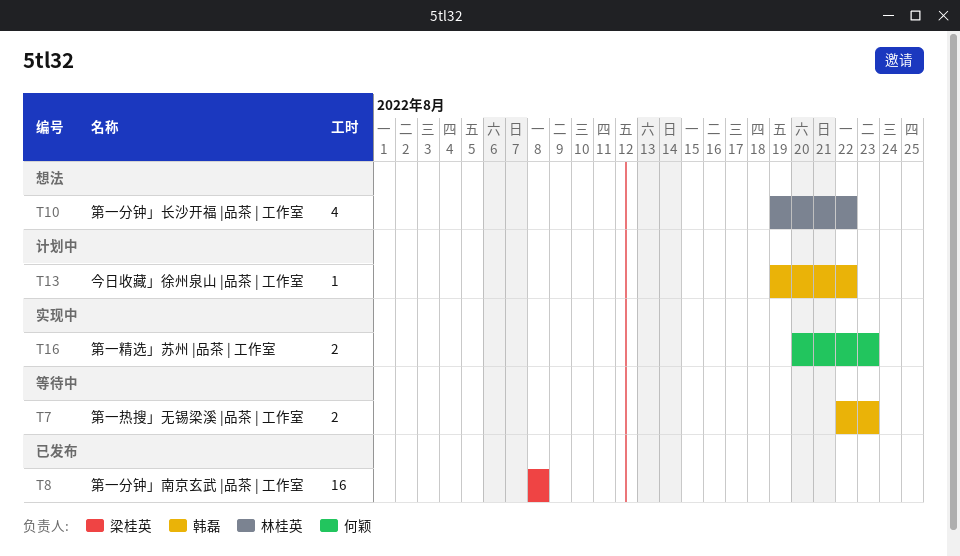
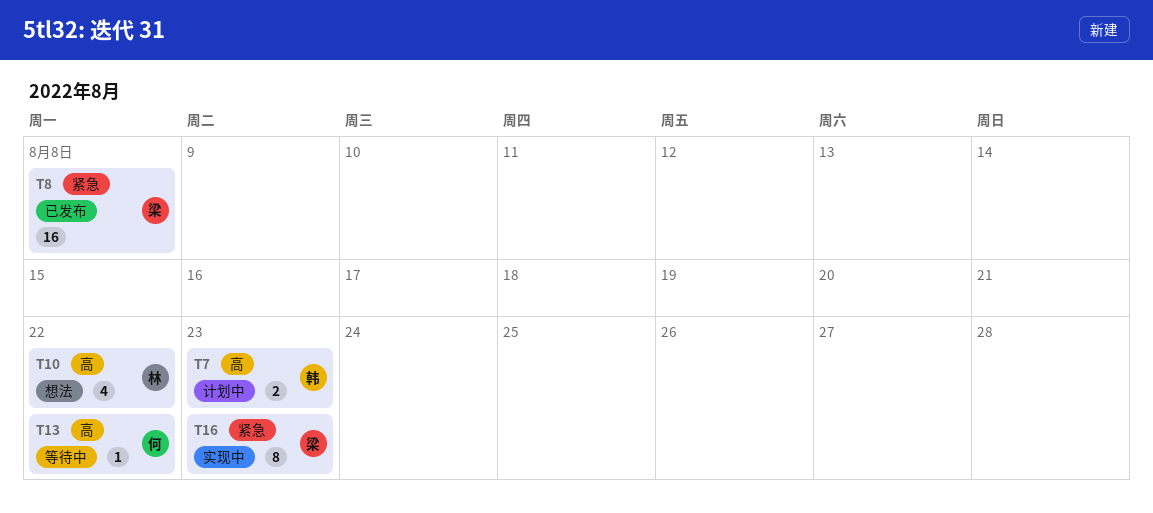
T7, status: 等待中 -> 计划中
T13, status: 计划中 -> 等待中
T13, owner: 韩磊 -> 何颖
T16, owner: 何颖 -> 梁桂英
T16, estimate: 2 -> 8

